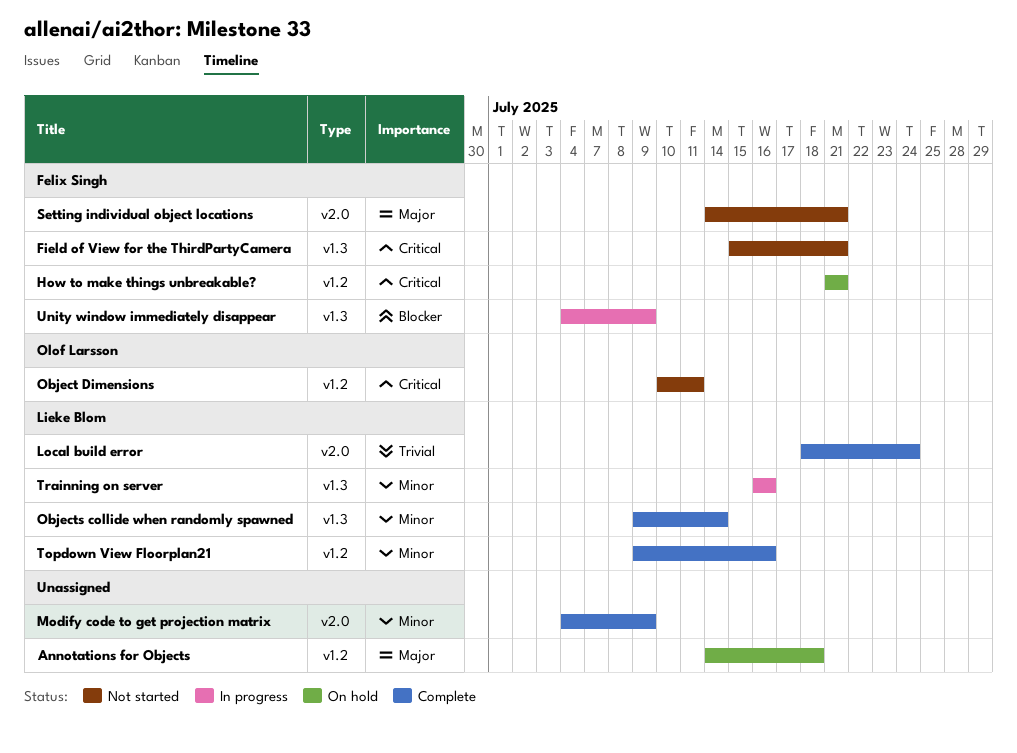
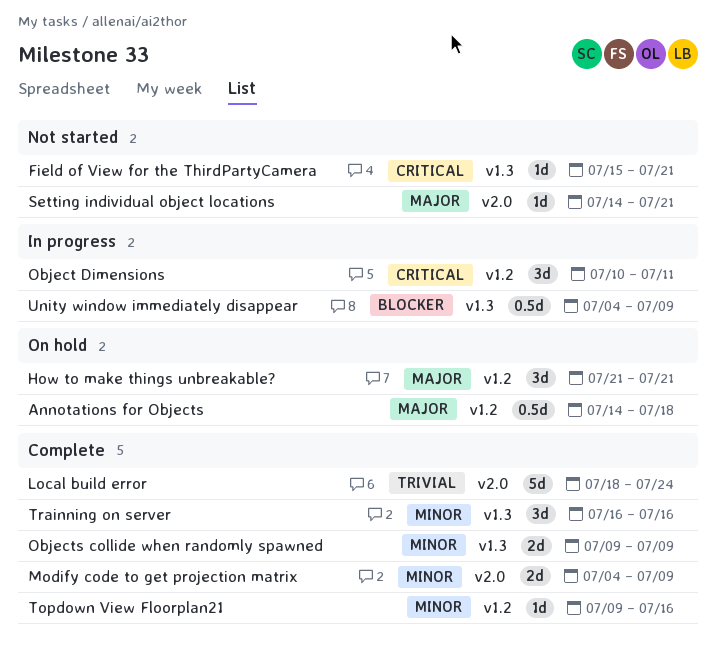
How to make things unbreakable?, priority: Critical -> Major
Object Dimensions, status: Not started -> In progress
Objects collide when randomly spawned, due: Jul 14 -> Jul 9
Trainning on server, status: In progress -> Complete

